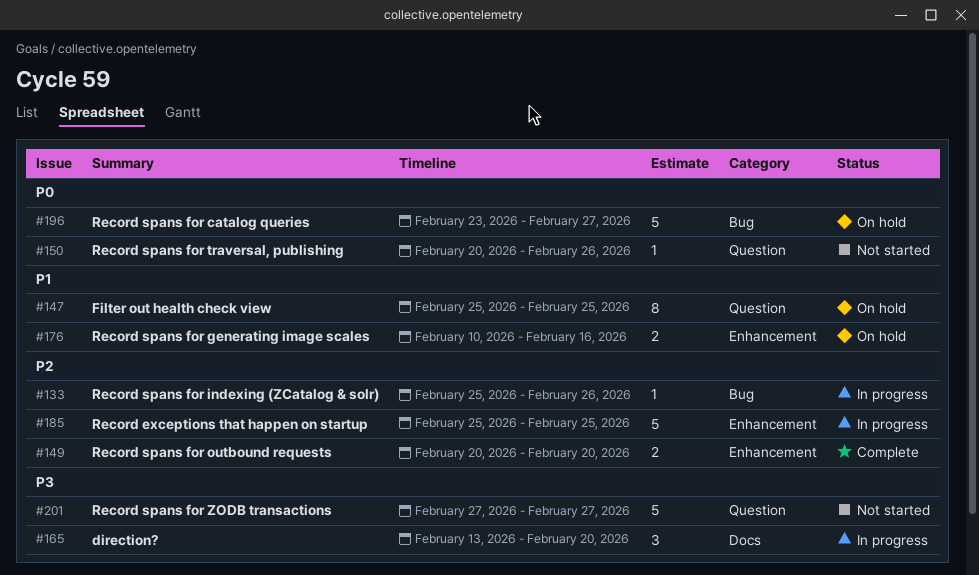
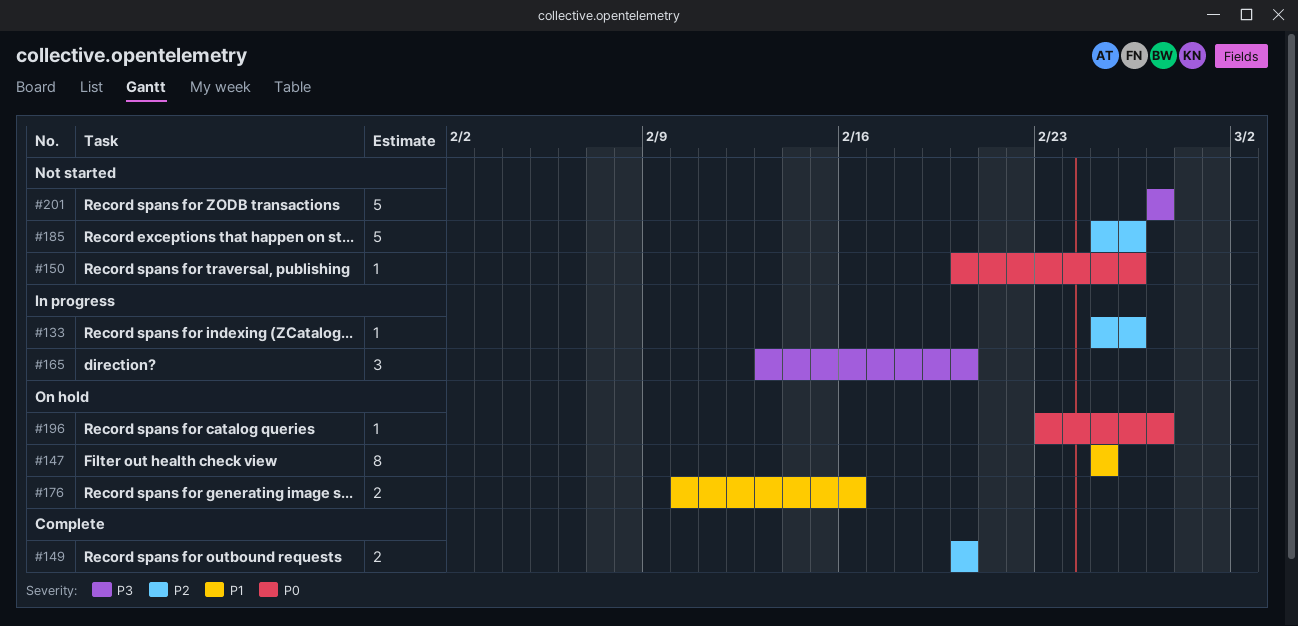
#185, status: In progress -> Not started
#185, due: Feb 25 -> Feb 26
#196, estimate: 5 -> 1

